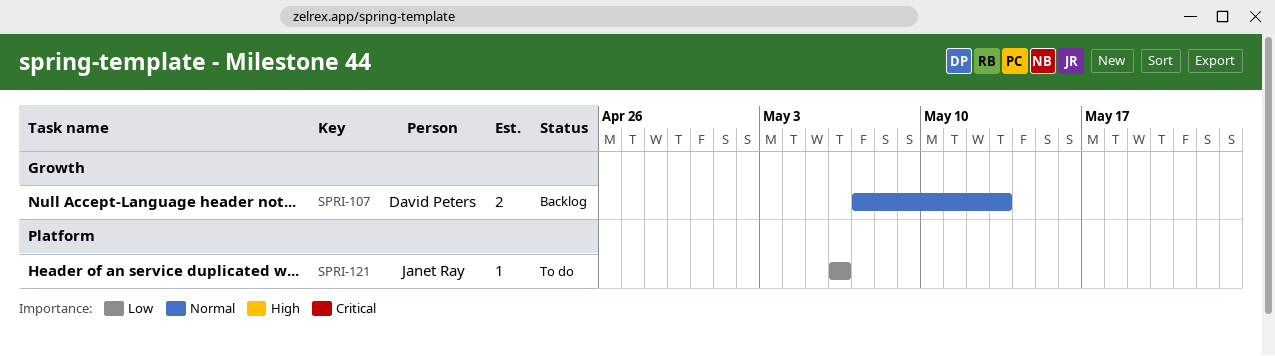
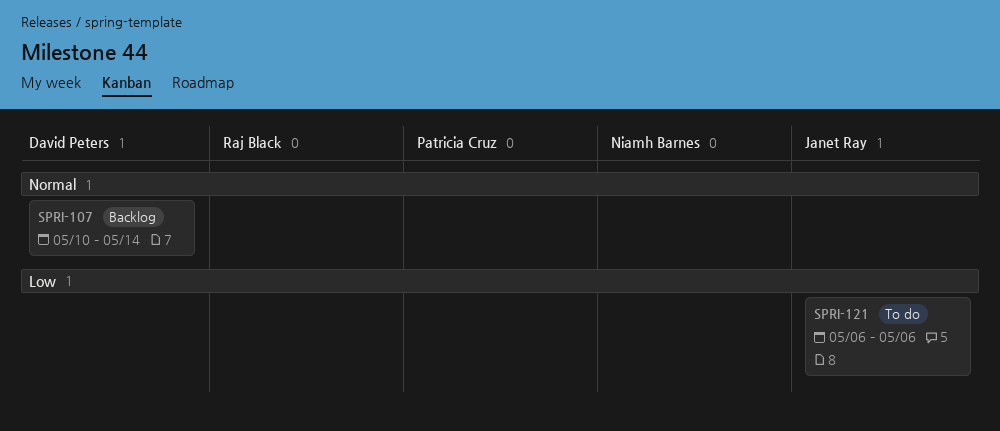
SPRI-107, start: May 7 -> May 10
SPRI-107, due: May 13 -> May 14

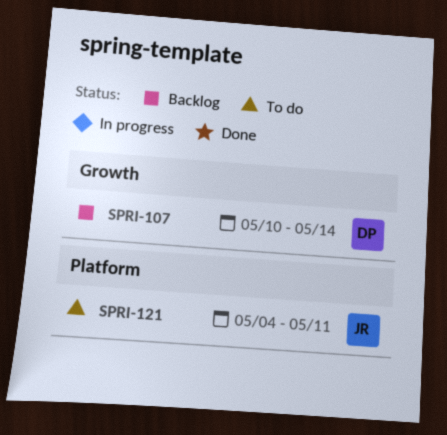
SPRI-121, start: May 6 -> May 4
SPRI-121, due: May 6 -> May 11

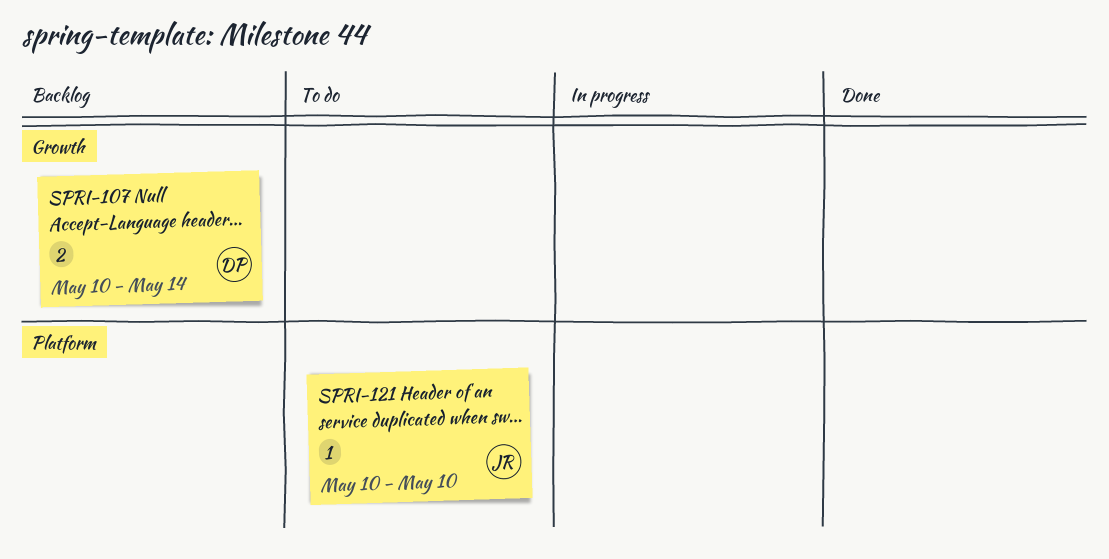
SPRI-121, start: May 4 -> May 10
SPRI-121, due: May 11 -> May 10

